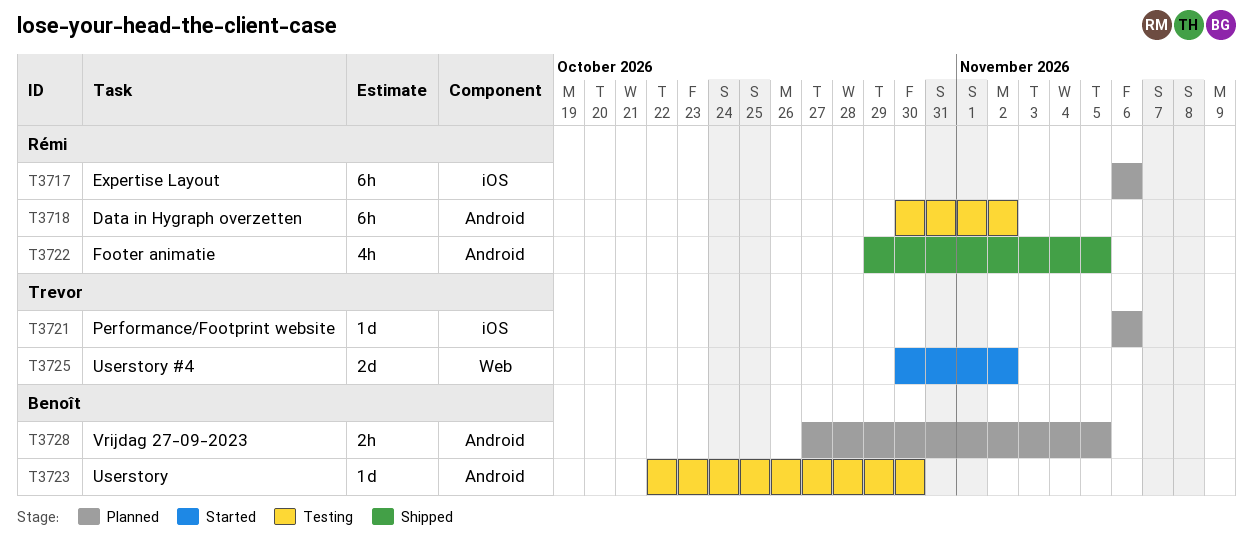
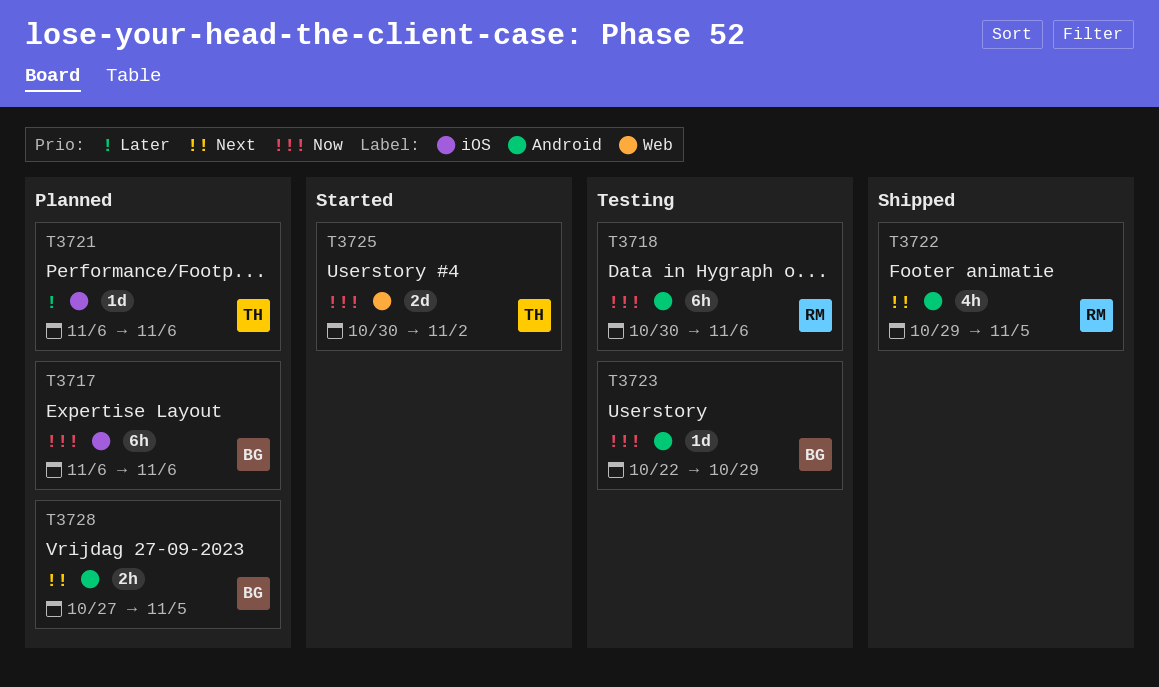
T3717, owner: Rémi -> Benoît
T3718, due: Nov 2 -> Nov 6
T3723, due: Oct 30 -> Oct 29

